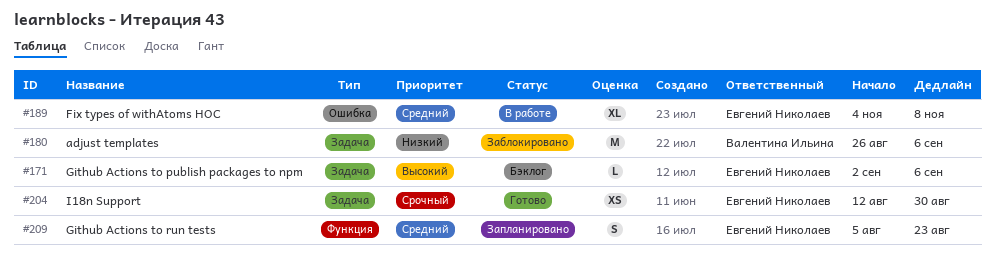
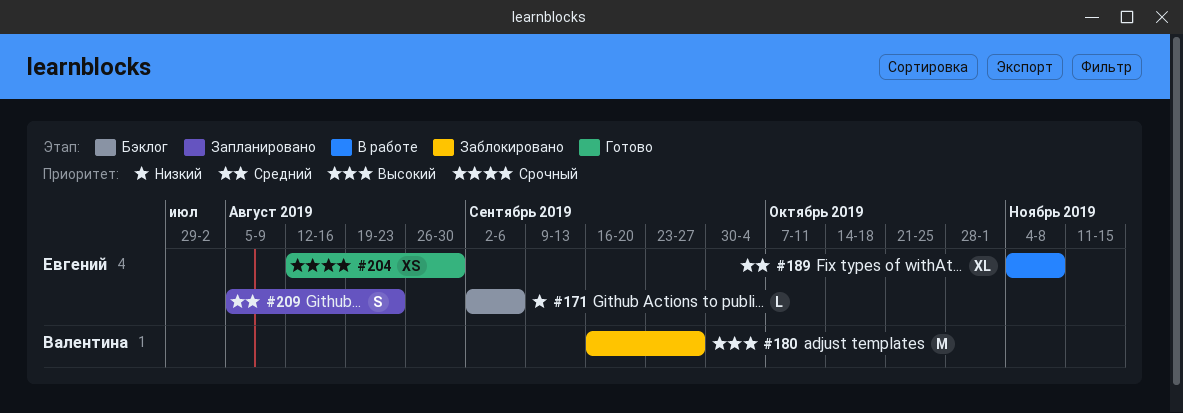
#171, priority: Высокий -> Низкий
#180, priority: Низкий -> Высокий
#180, start: Aug 26 -> Sep 16
#180, due: Sep 6 -> Sep 27

